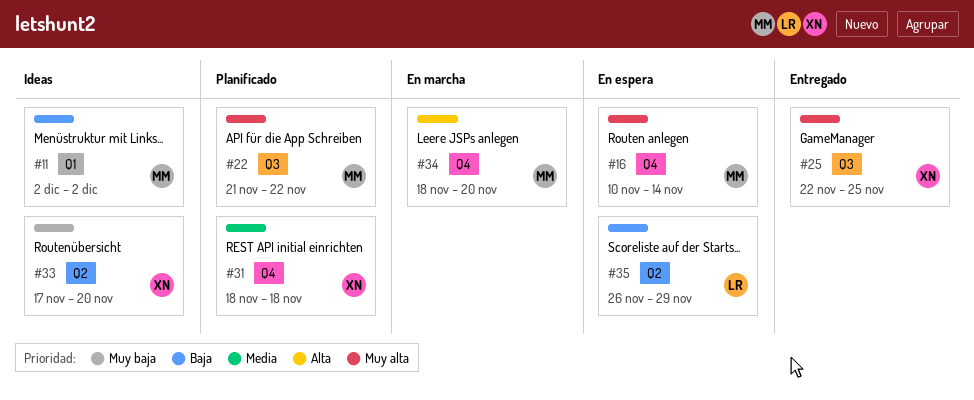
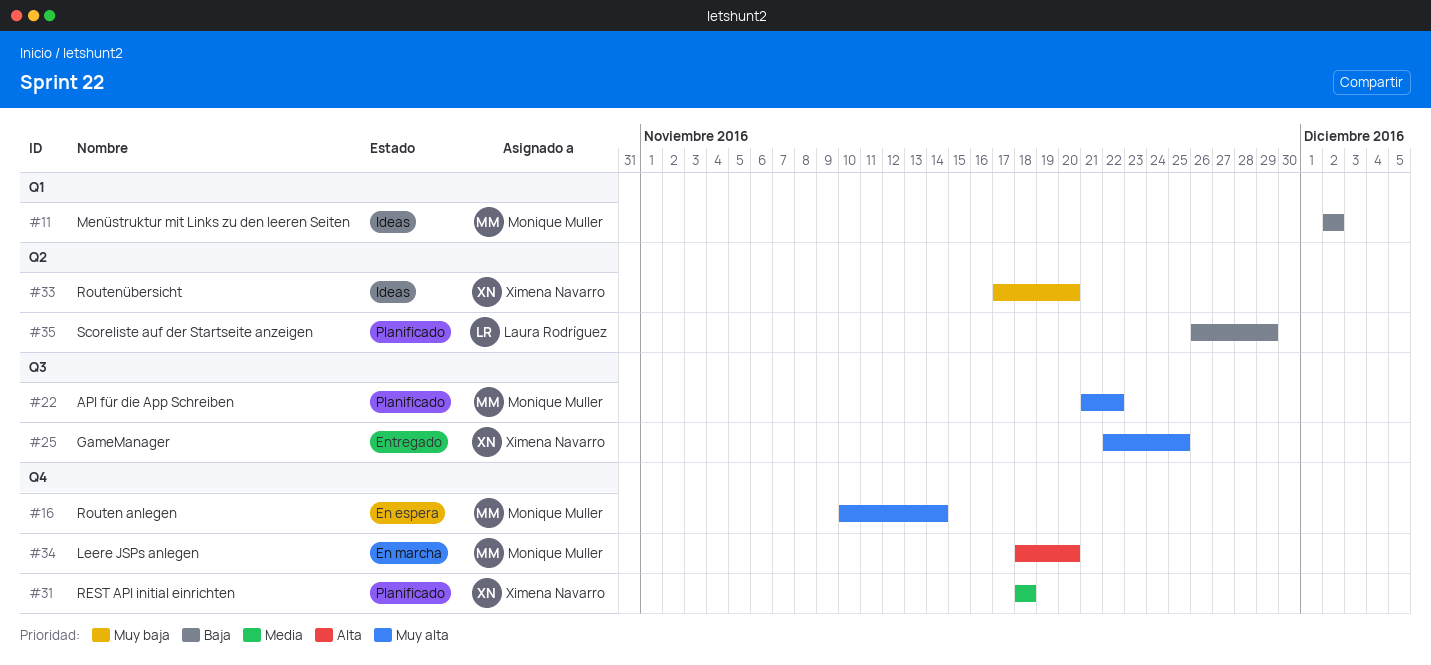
#35, status: En espera -> Planificado

